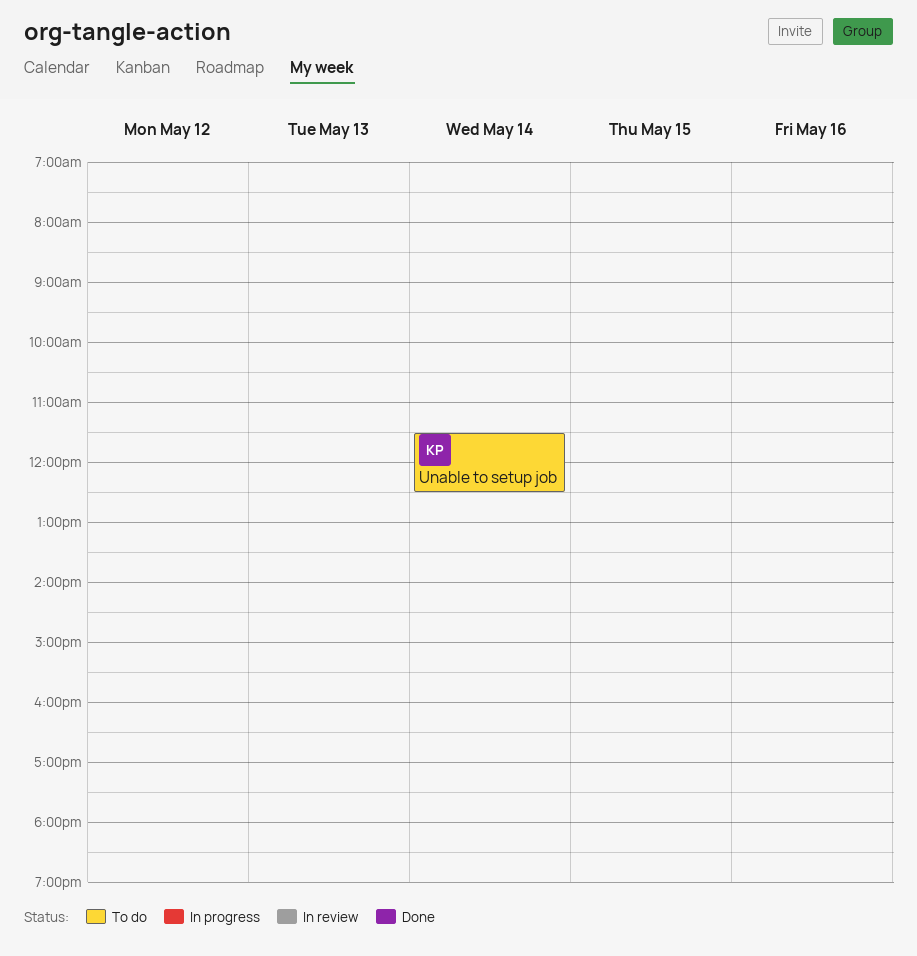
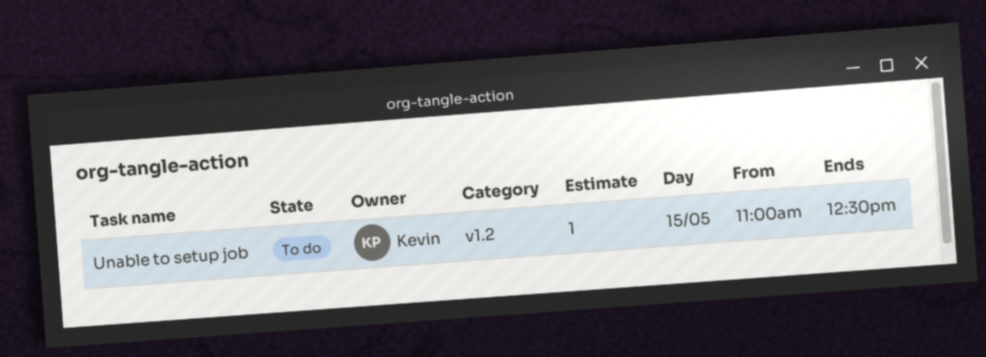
Unable to setup job, day: May 14 -> May 15
Unable to setup job, begins: 11:30 -> 11:00

